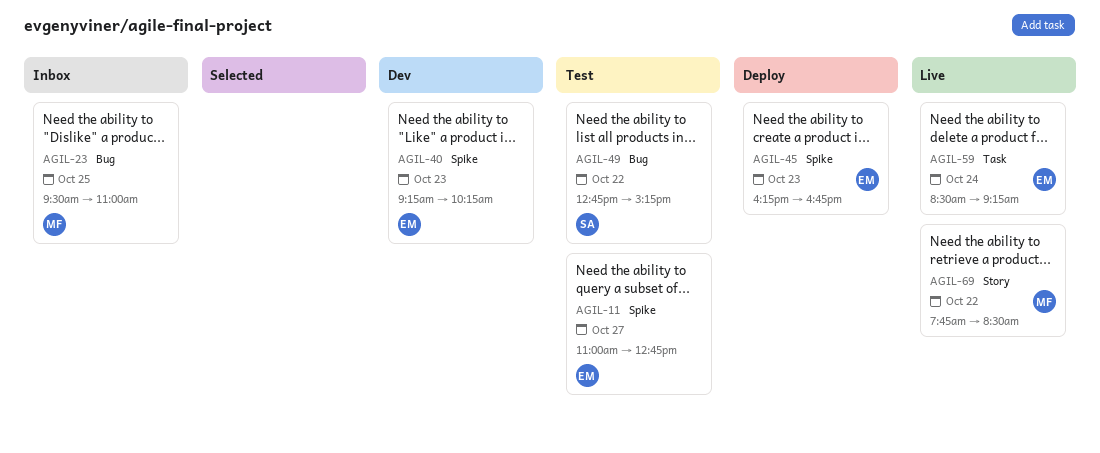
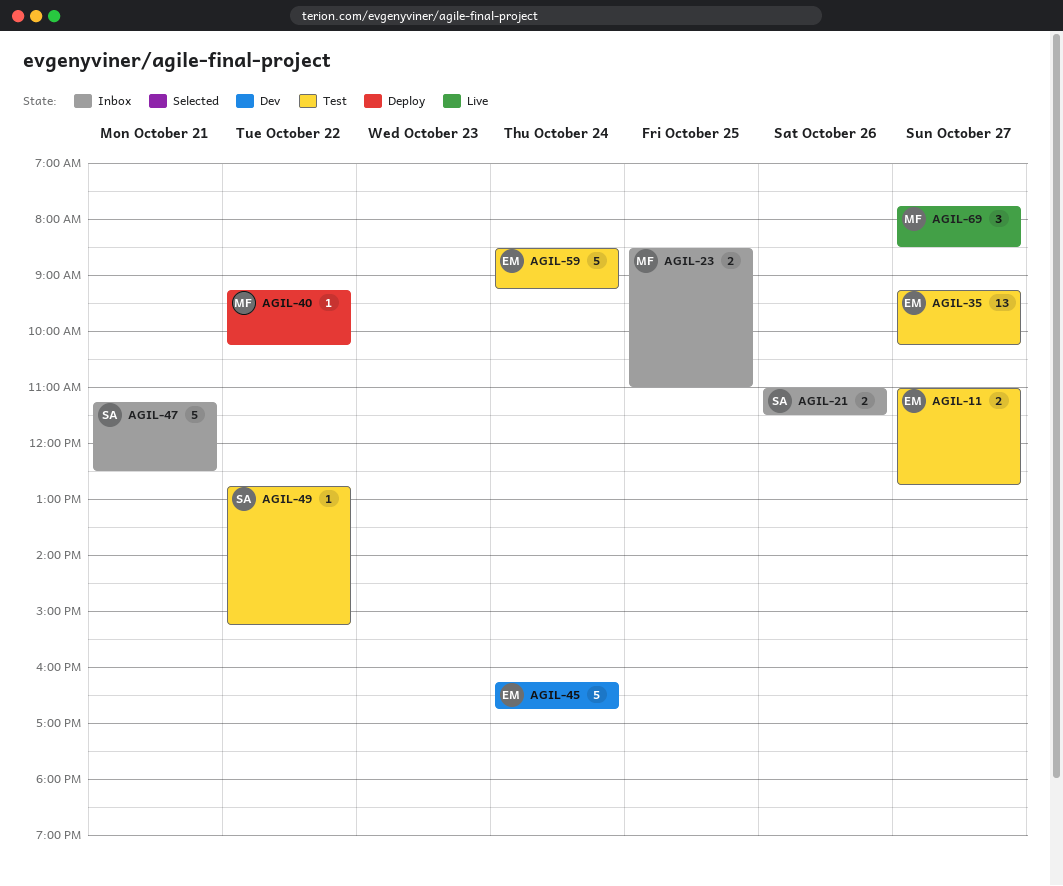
AGIL-21: none -> present
AGIL-23, begins: 09:30 -> 08:30
AGIL-35: none -> present
AGIL-40, status: Dev -> Deploy
AGIL-40, owner: EM -> MF
AGIL-40, day: Oct 23 -> Oct 22
AGIL-45, status: Deploy -> Dev
AGIL-45, day: Oct 23 -> Oct 24
AGIL-47: none -> present
AGIL-59, status: Live -> Test
AGIL-69, day: Oct 22 -> Oct 27

